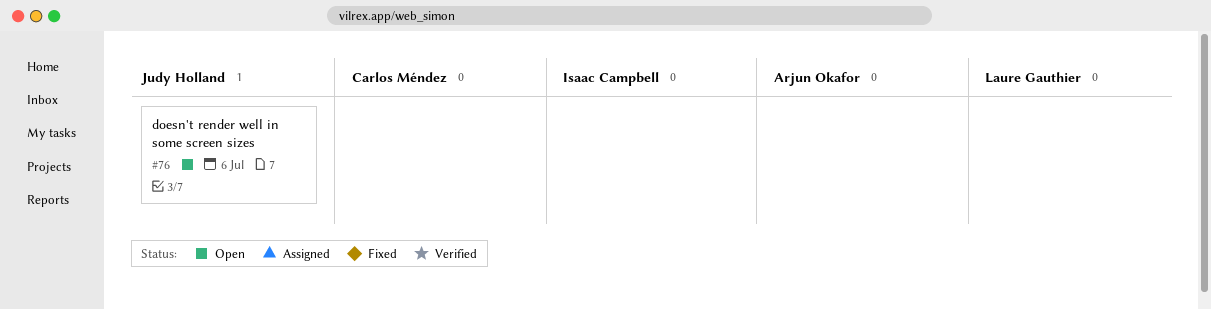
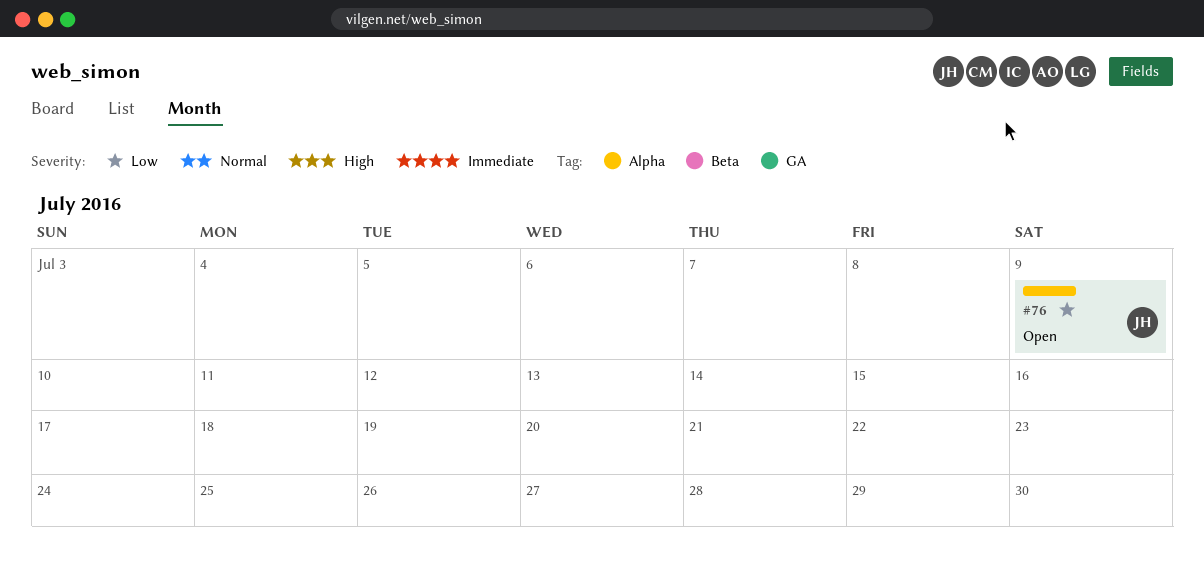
#76, due: Jul 6 -> Jul 9

